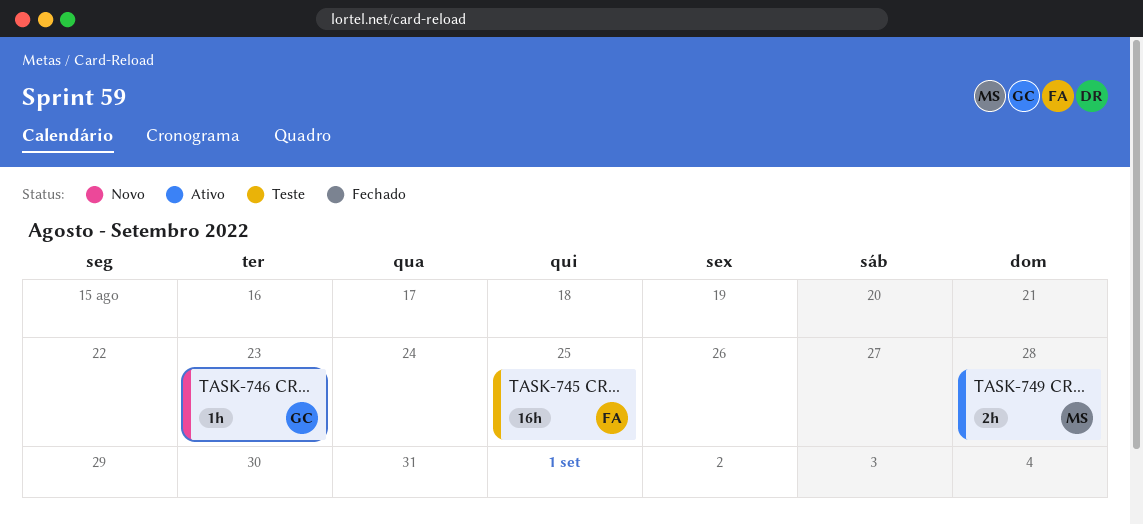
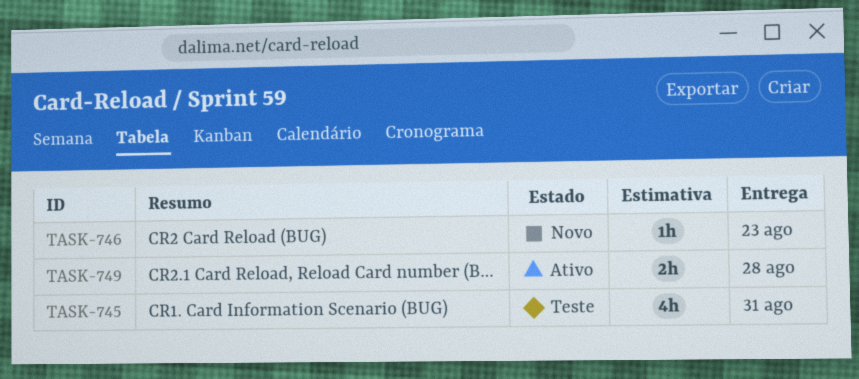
TASK-745, estimate: 16h -> 4h
TASK-745, due: Aug 25 -> Aug 31

